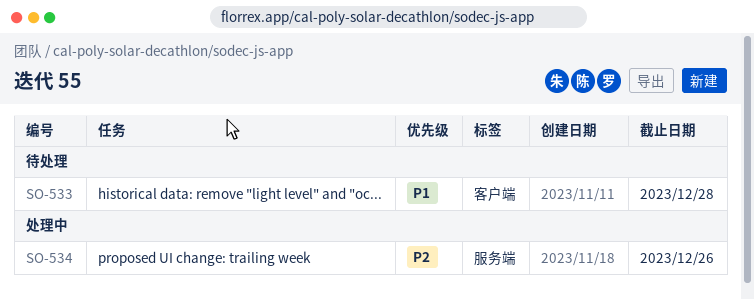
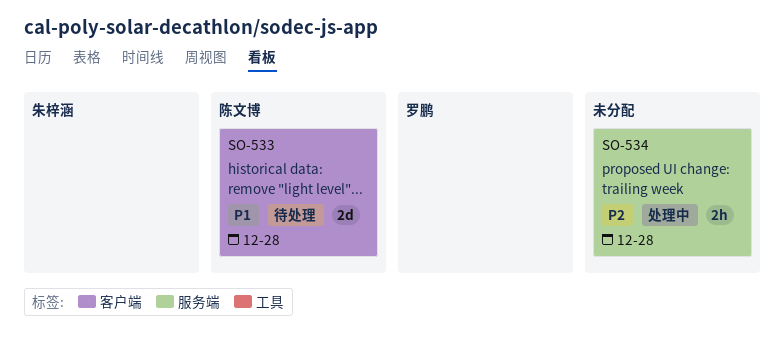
SO-534, due: Dec 26 -> Dec 28

